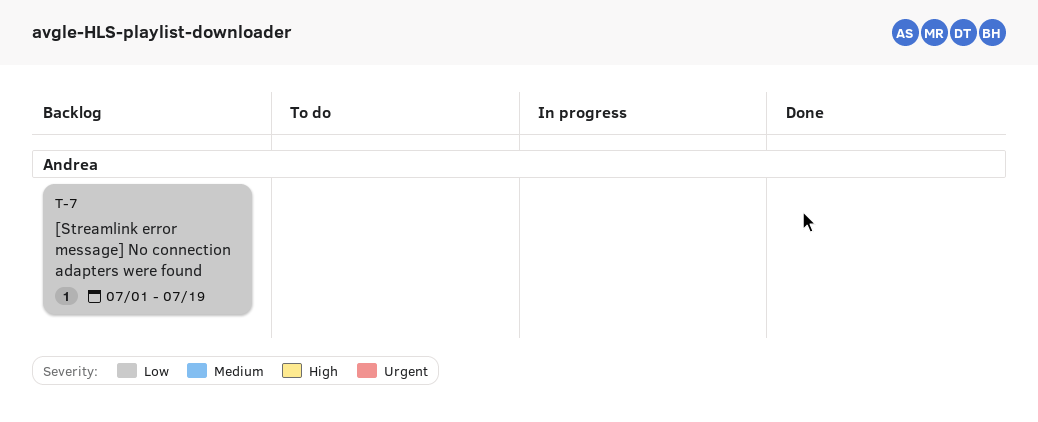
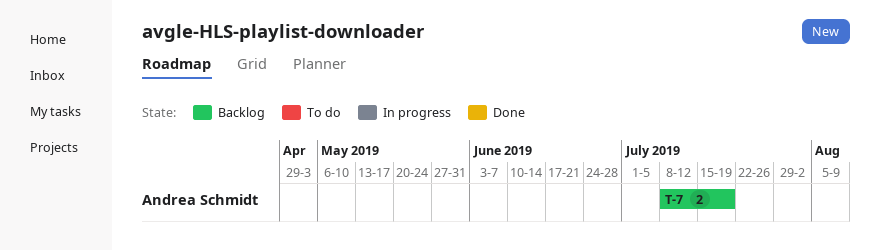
T-7, estimate: 1 -> 2
T-7, start: Jul 1 -> Jul 8

